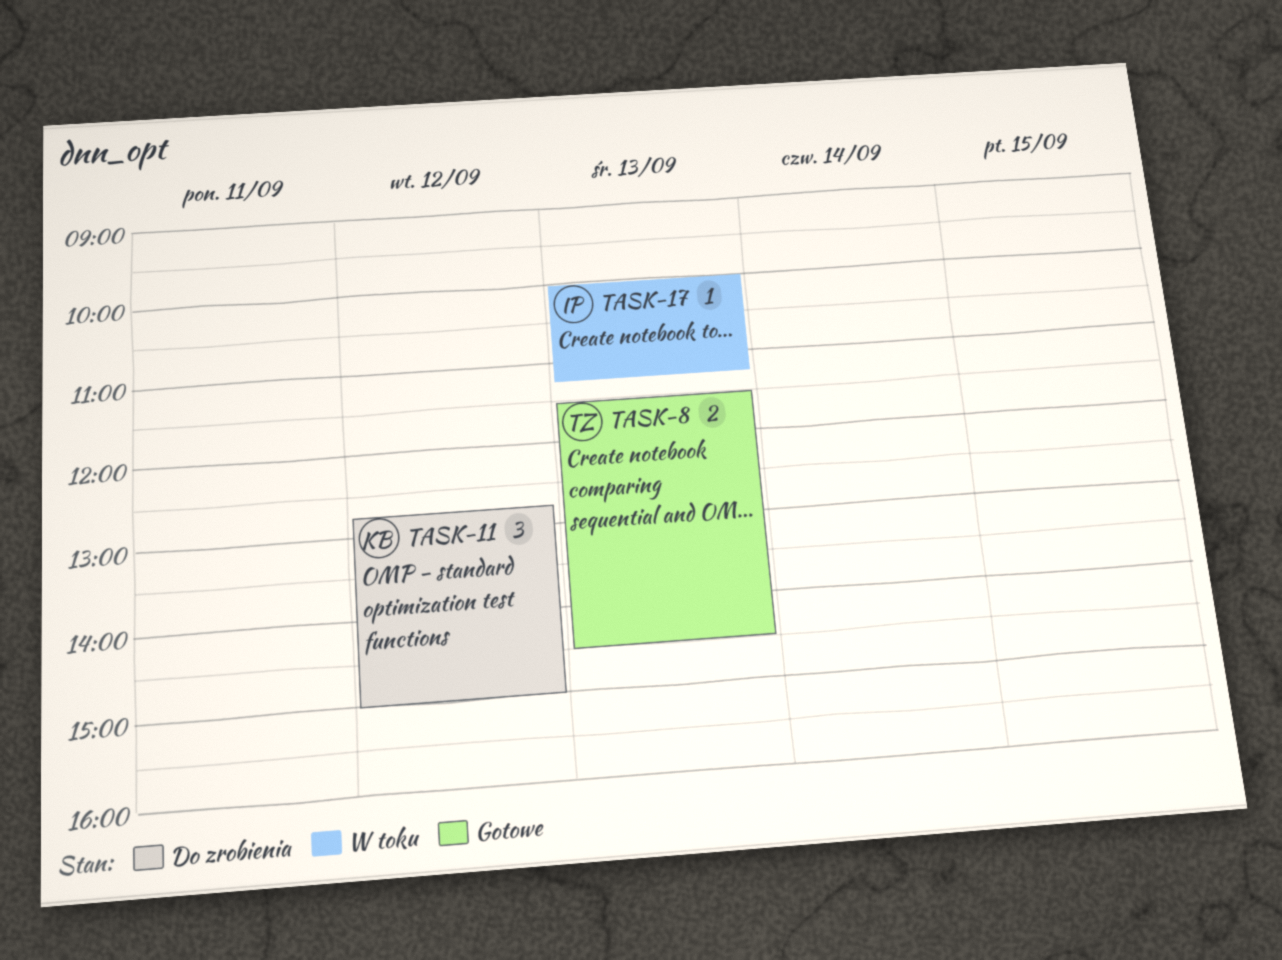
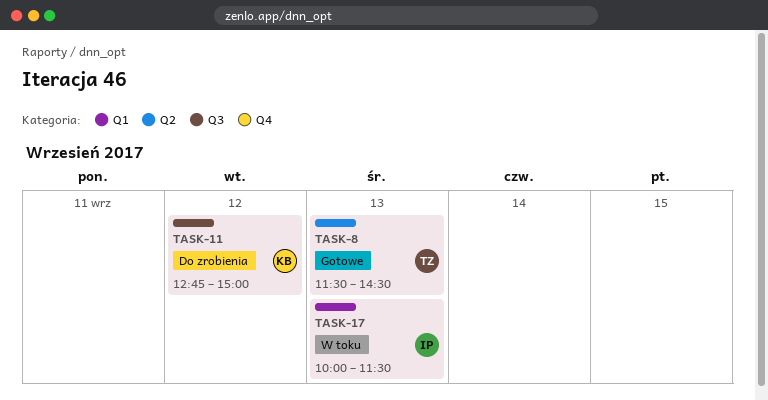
TASK-17, ends: 11:15 -> 11:30

